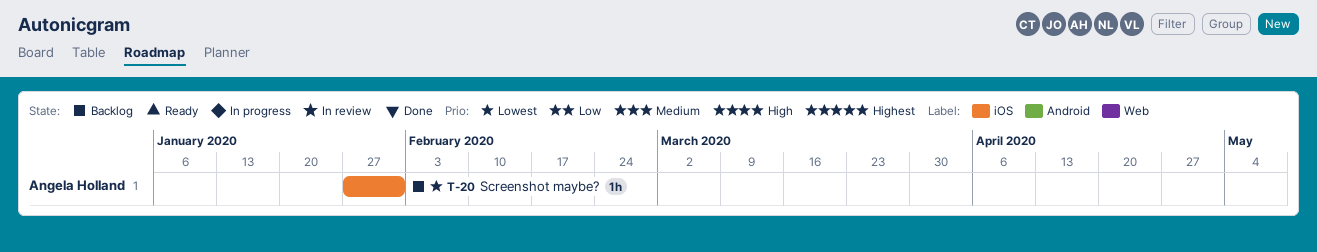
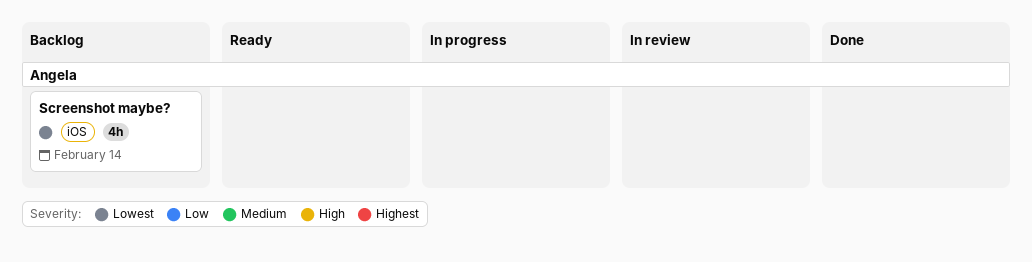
Screenshot maybe?, estimate: 1h -> 4h
Screenshot maybe?, due: Jan 31 -> Feb 14

